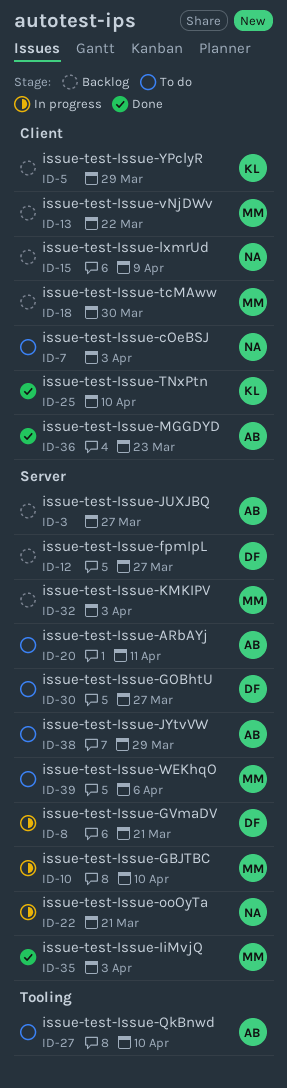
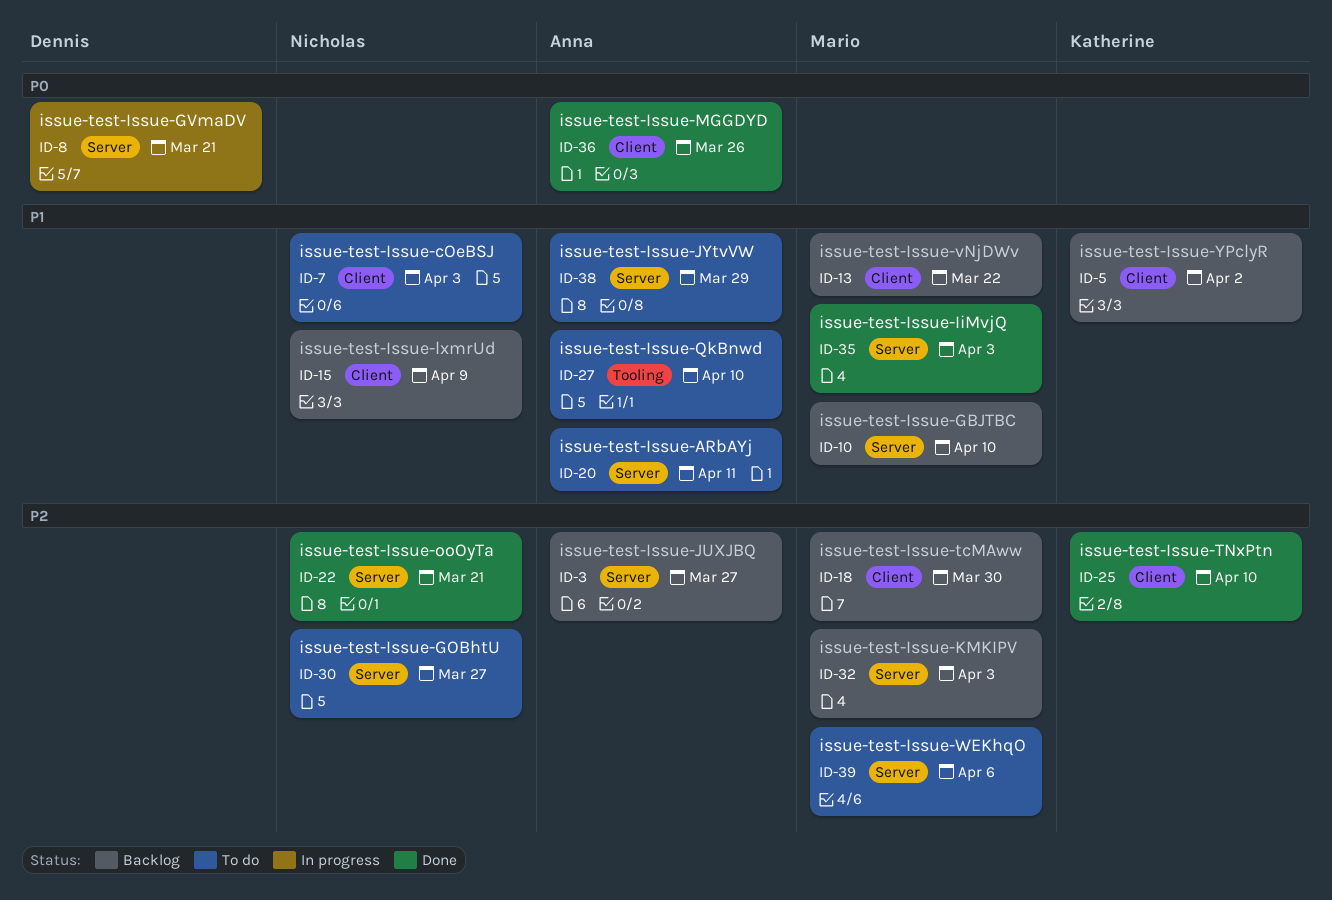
ID-5, due: Mar 29 -> Apr 2
ID-10, status: In progress -> Backlog
ID-12: present -> none
ID-22, status: In progress -> Done
ID-30, owner: Dennis -> Nicholas
ID-36, due: Mar 23 -> Mar 26

